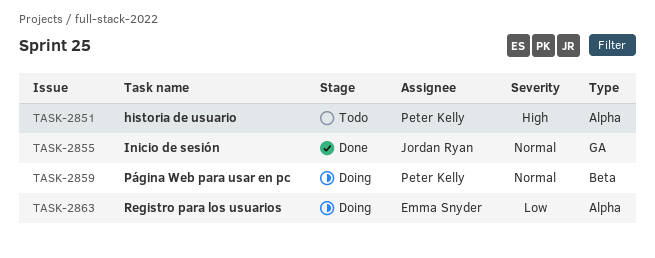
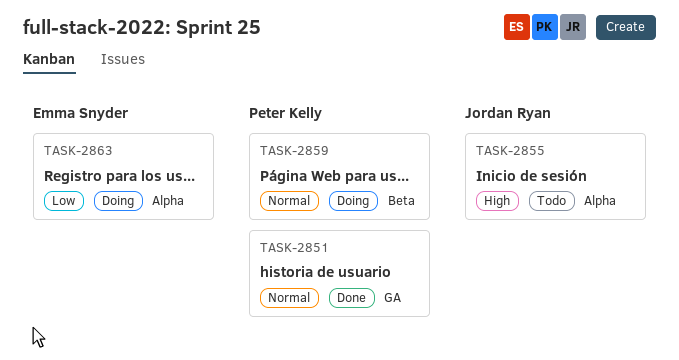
TASK-2851, status: Todo -> Done
TASK-2851, priority: High -> Normal
TASK-2851, label: Alpha -> GA
TASK-2855, status: Done -> Todo
TASK-2855, priority: Normal -> High
TASK-2855, label: GA -> Alpha

